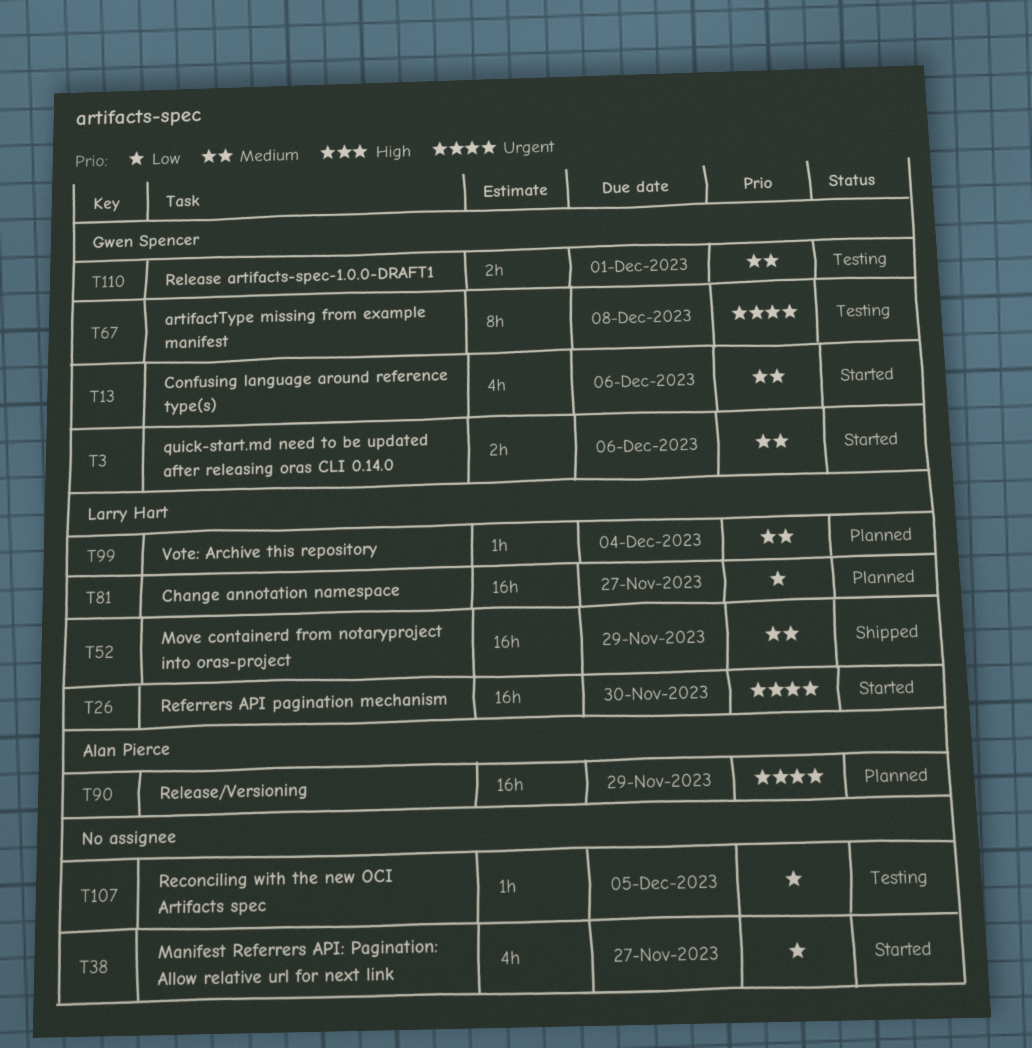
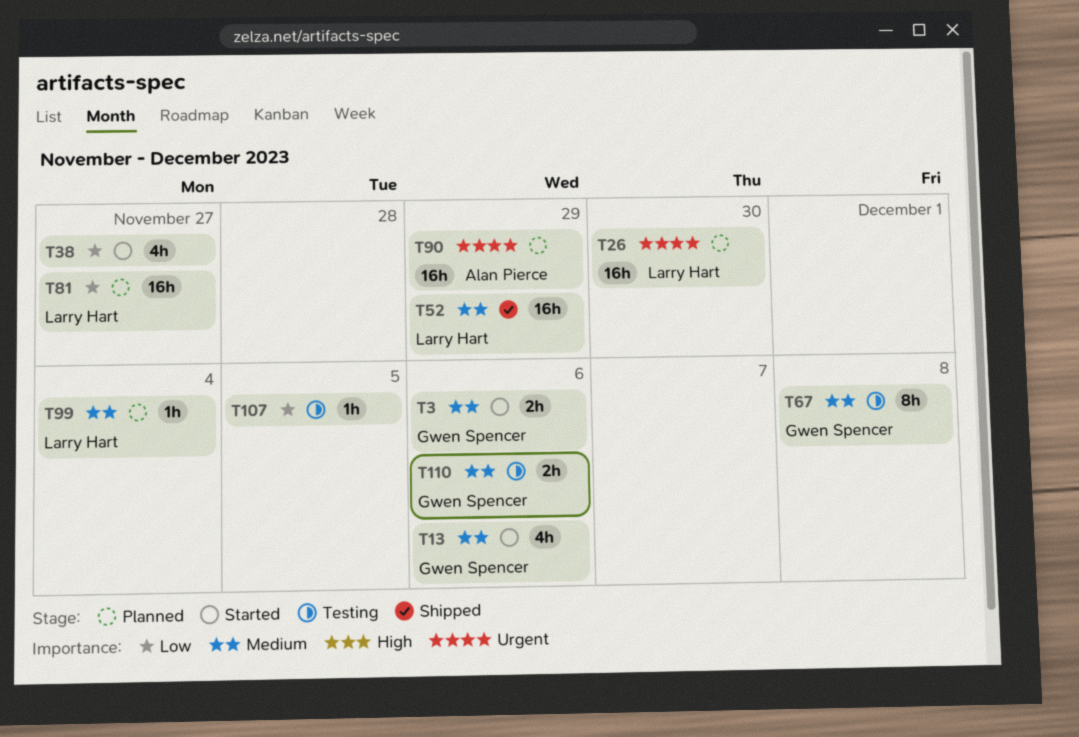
T26, status: Started -> Planned
T67, priority: Urgent -> Medium
T110, due: Dec 1 -> Dec 6

